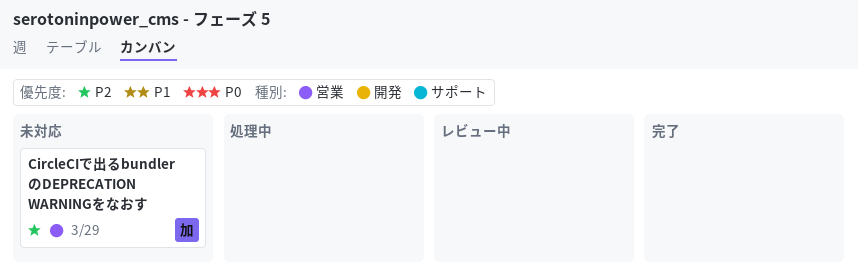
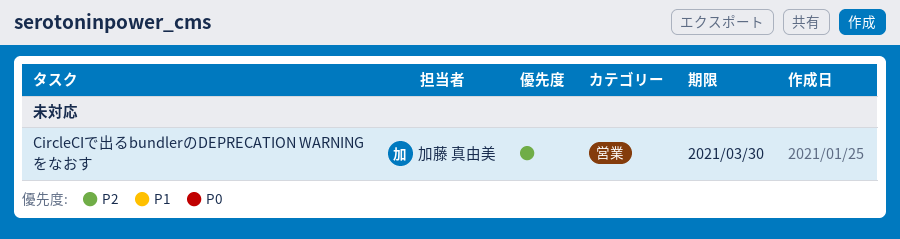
CircleCIで出るbundlerのDEPRECATION WARNINGをなおす, due: Mar 29 -> Mar 30

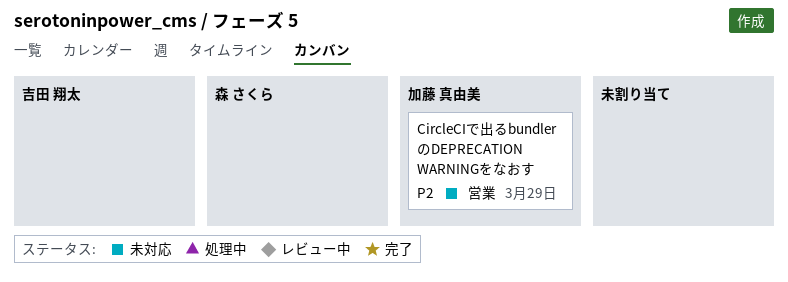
CircleCIで出るbundlerのDEPRECATION WARNINGをなおす, due: Mar 30 -> Mar 29

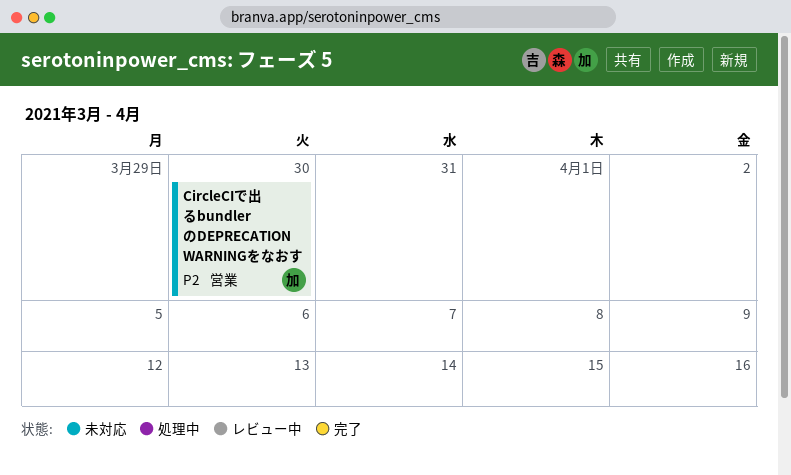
CircleCIで出るbundlerのDEPRECATION WARNINGをなおす, due: Mar 29 -> Mar 30

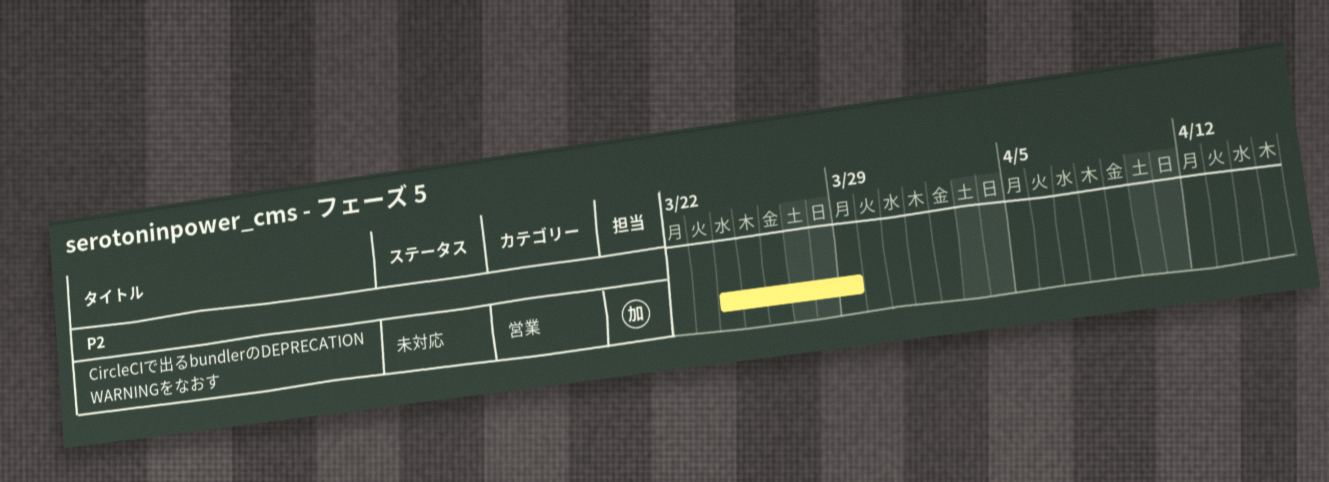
CircleCIで出るbundlerのDEPRECATION WARNINGをなおす, due: Mar 30 -> Mar 29

